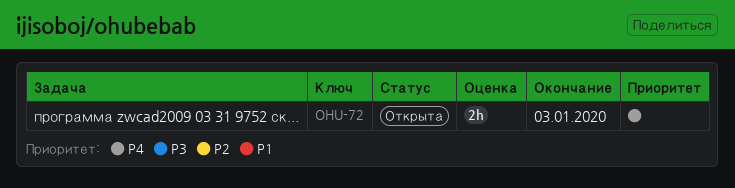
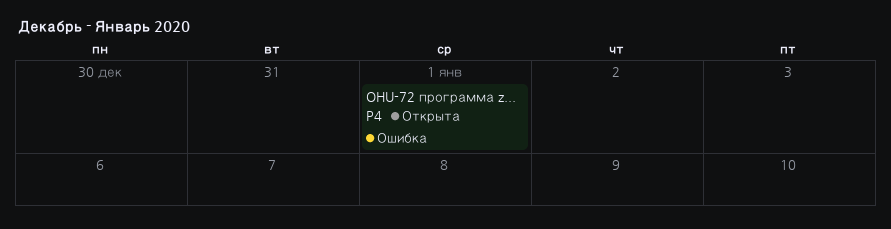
OHU-72, due: Jan 3 -> Jan 1

